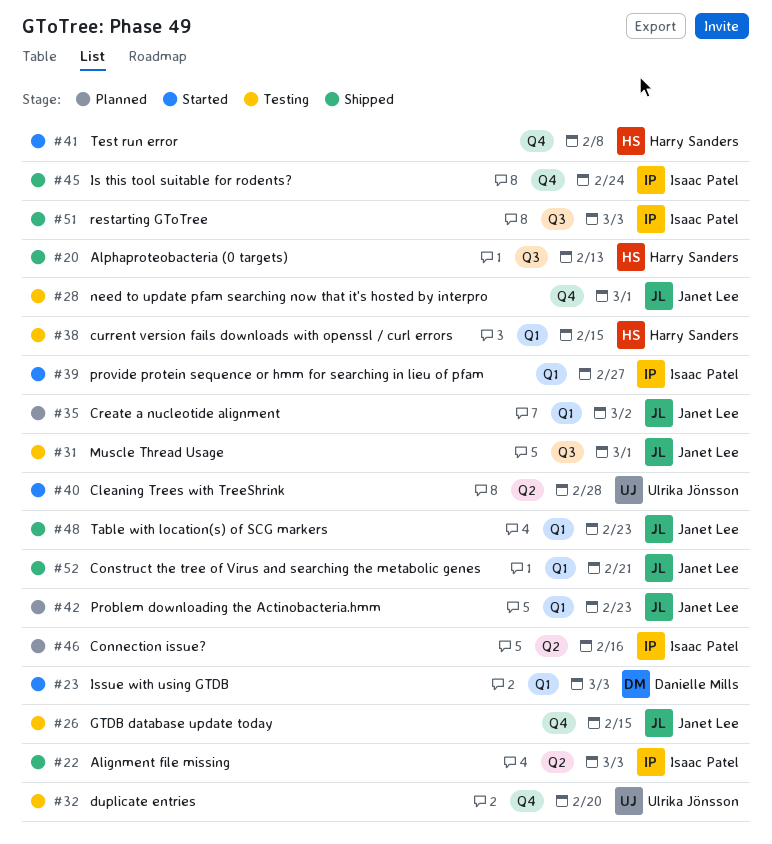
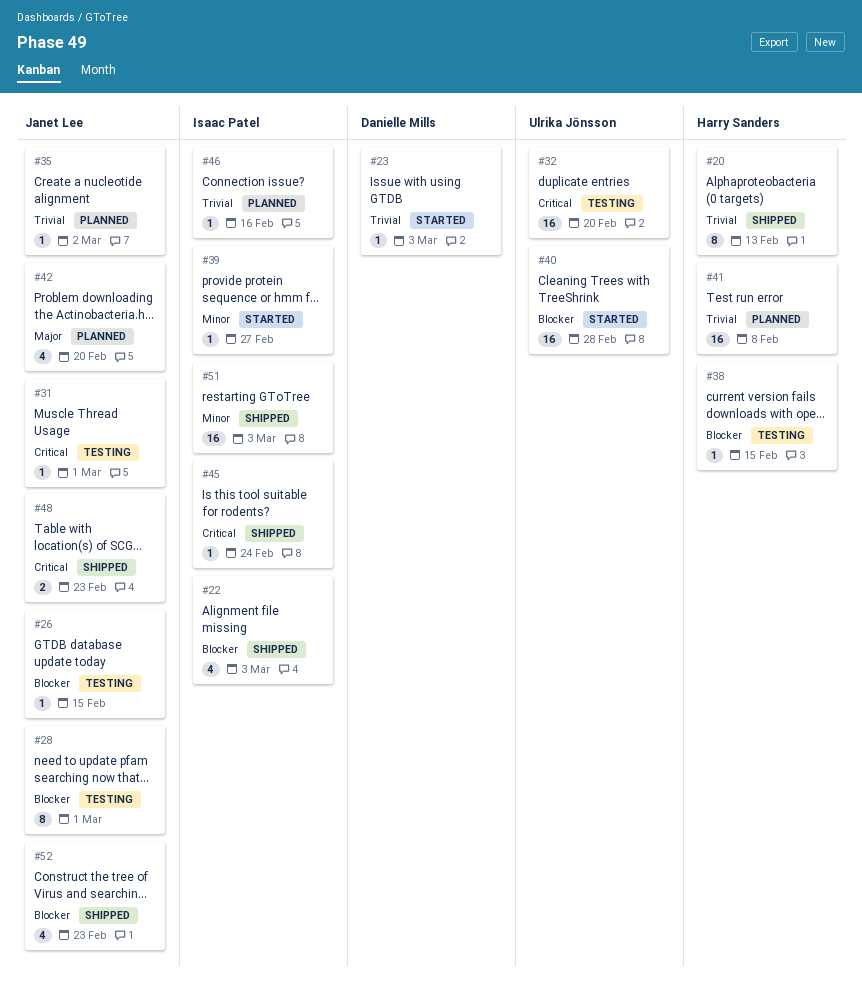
#41, status: Started -> Planned
#42, due: Feb 23 -> Feb 20
#52, due: Feb 21 -> Feb 23

